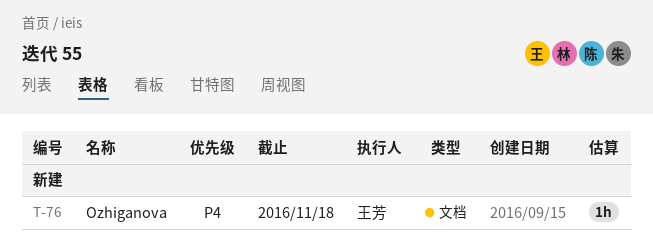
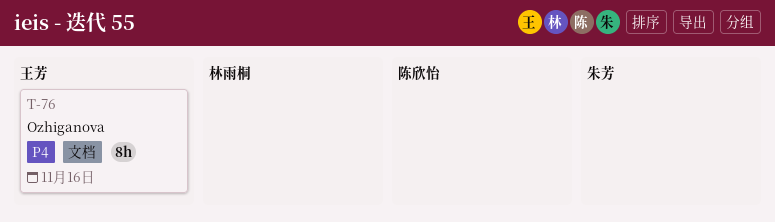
T-76, estimate: 1h -> 8h
T-76, due: Nov 18 -> Nov 16

